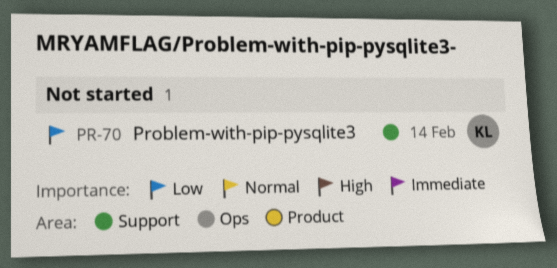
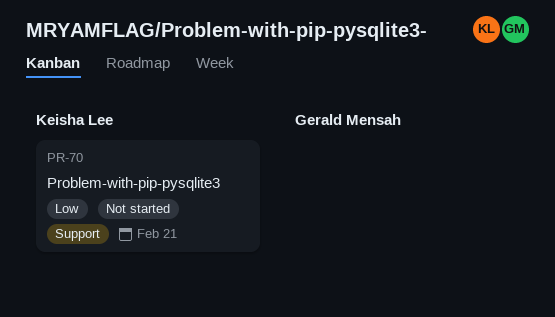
PR-70, due: Feb 14 -> Feb 21

